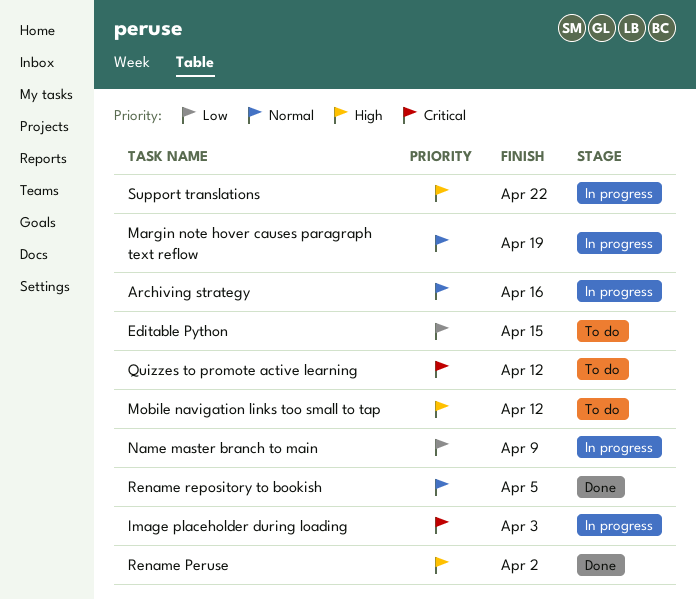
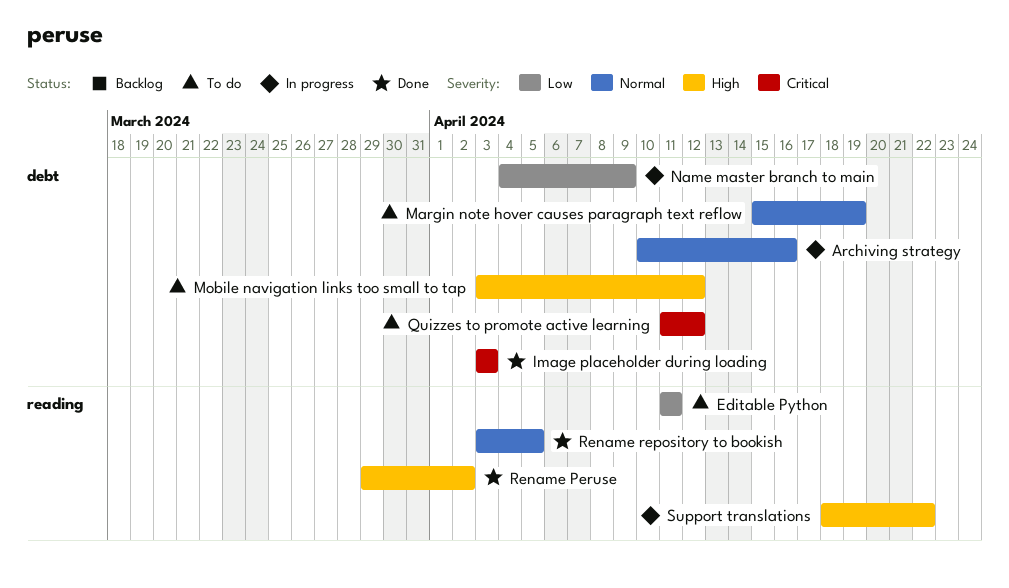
Editable Python, due: Apr 15 -> Apr 11
Image placeholder during loading, status: In progress -> Done
Margin note hover causes paragraph text reflow, status: In progress -> To do

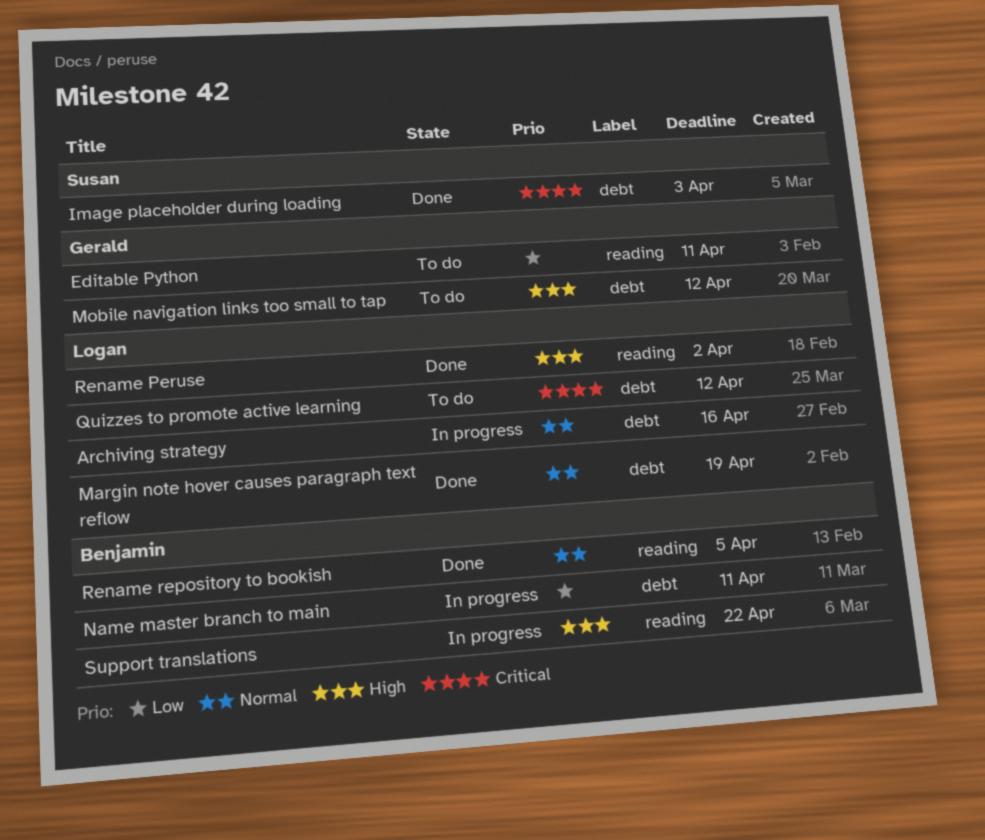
Margin note hover causes paragraph text reflow, status: To do -> Done
Name master branch to main, due: Apr 9 -> Apr 11

